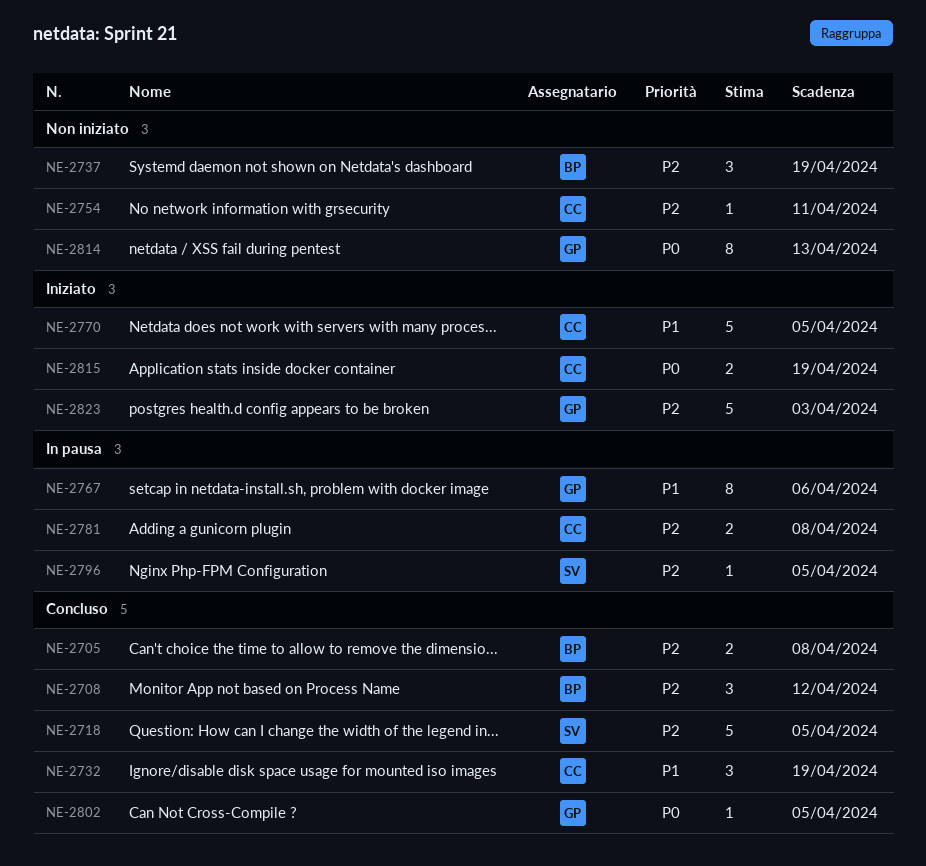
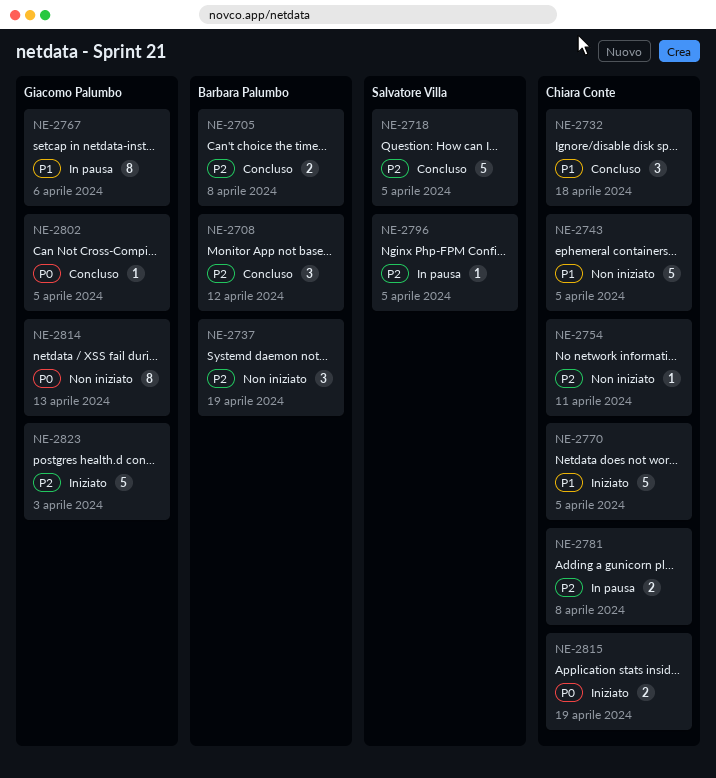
NE-2732, due: Apr 19 -> Apr 18
NE-2743: none -> present

